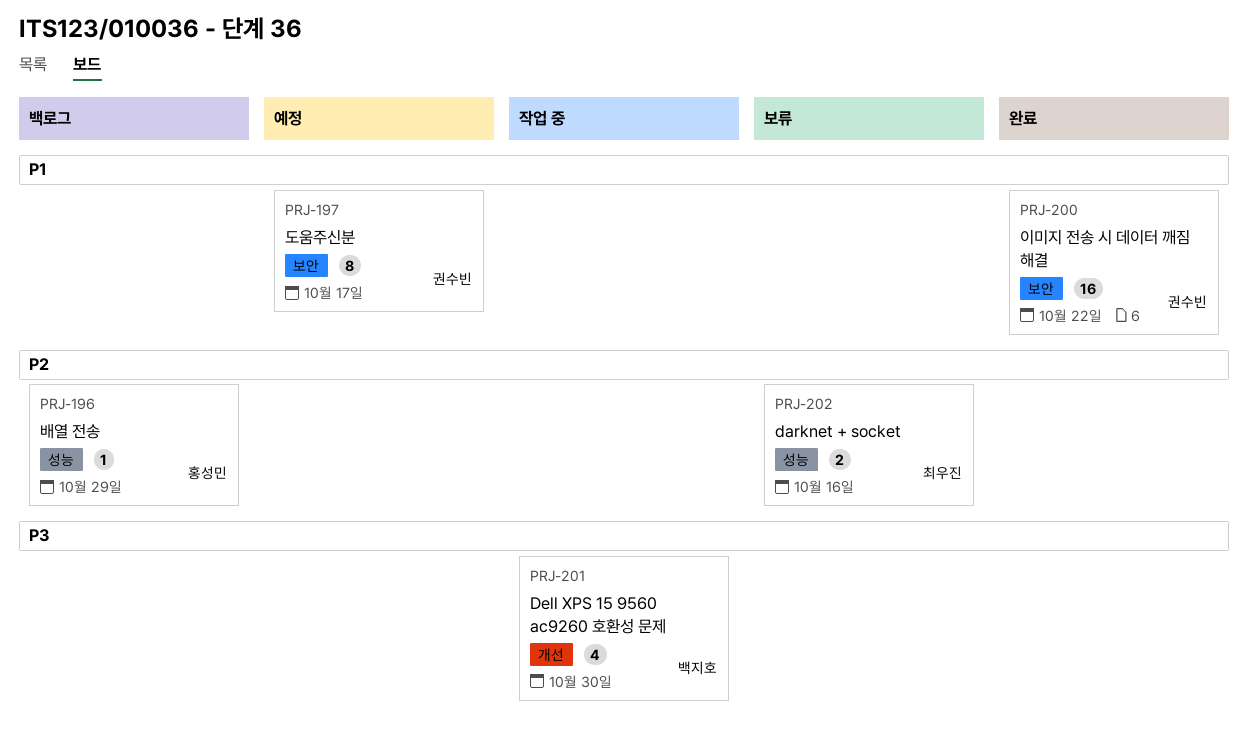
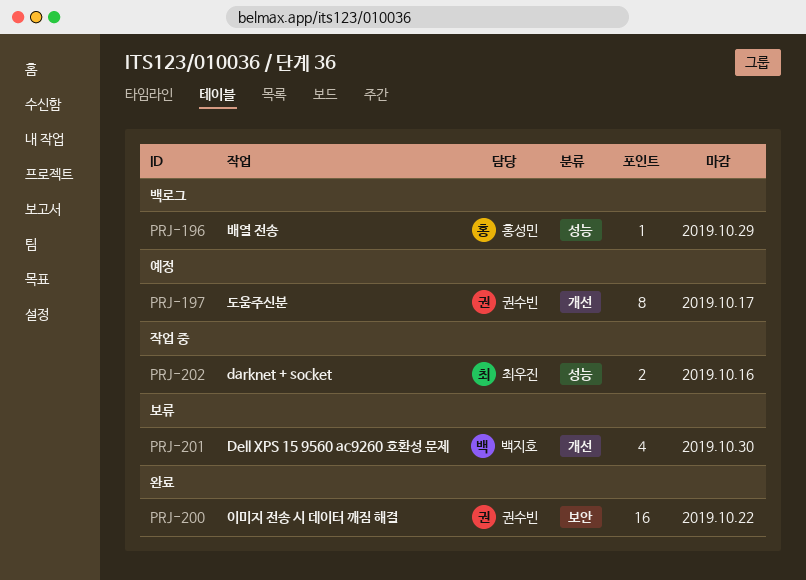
PRJ-197, label: 보안 -> 개선
PRJ-201, status: 작업 중 -> 보류
PRJ-202, status: 보류 -> 작업 중

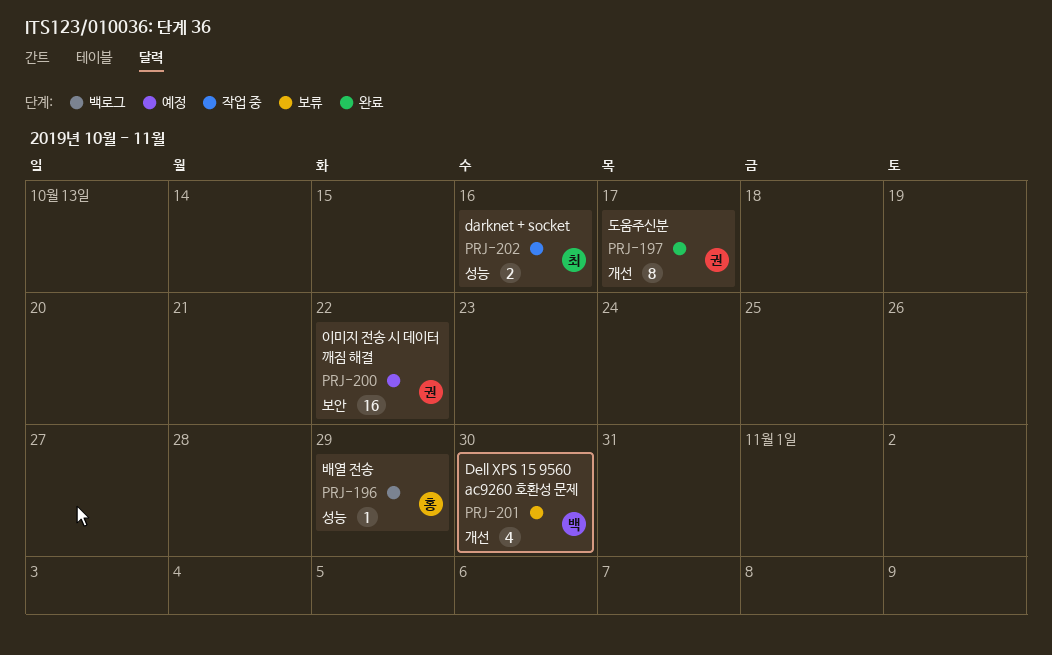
PRJ-197, status: 예정 -> 완료
PRJ-200, status: 완료 -> 예정

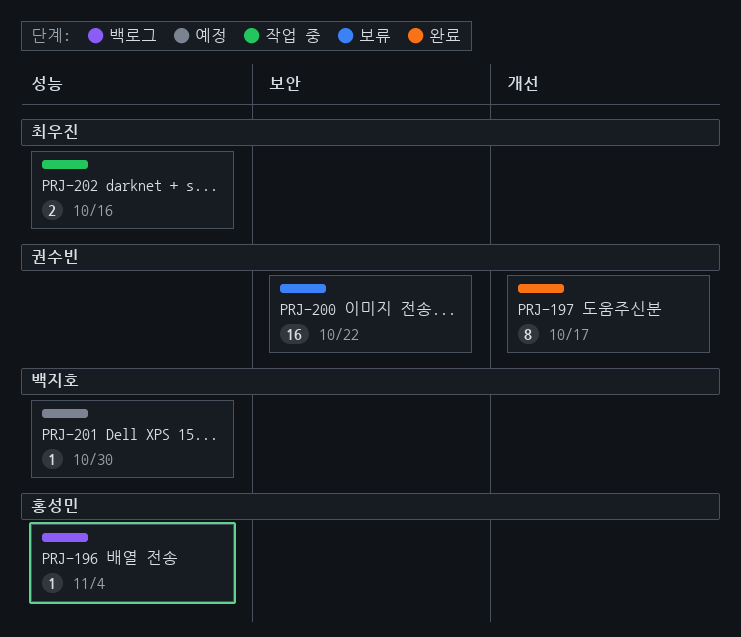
PRJ-196, due: Oct 29 -> Nov 4
PRJ-200, status: 예정 -> 보류
PRJ-201, status: 보류 -> 예정
PRJ-201, label: 개선 -> 성능
PRJ-201, estimate: 4 -> 1

